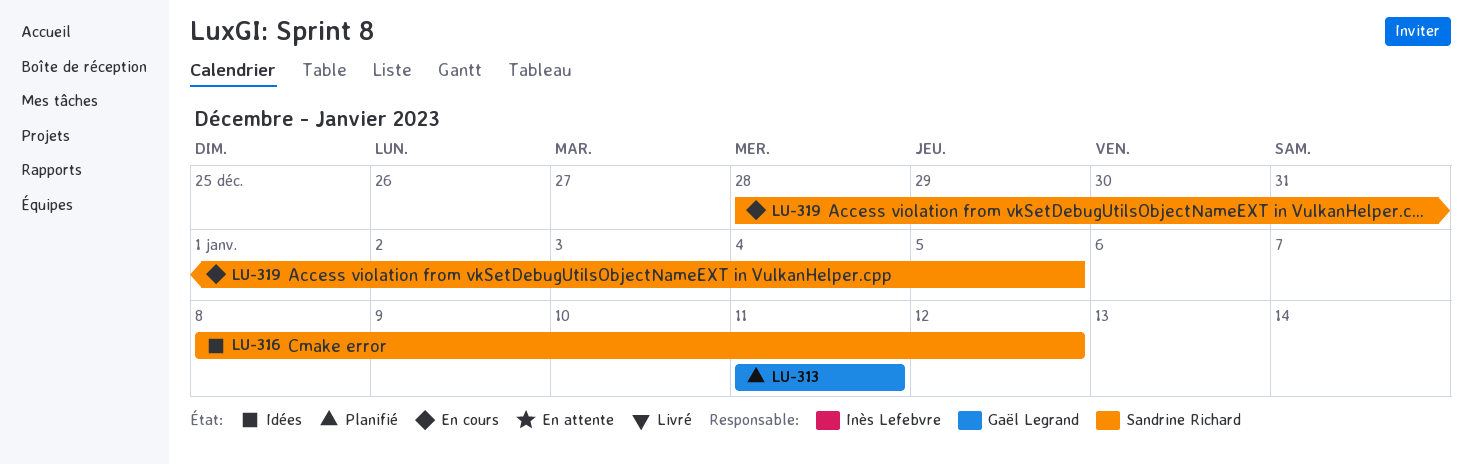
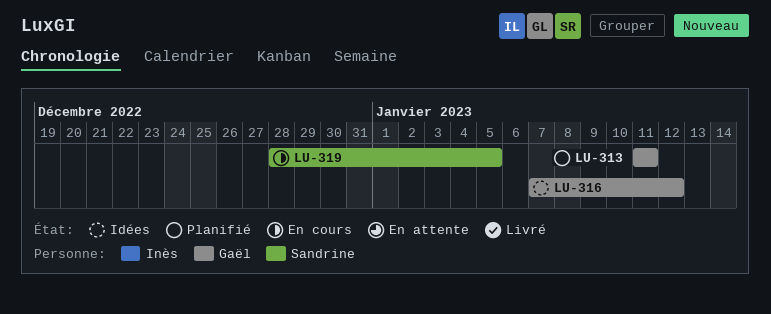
LU-316, owner: Sandrine Richard -> Gaël Legrand
LU-316, start: Jan 8 -> Jan 7

